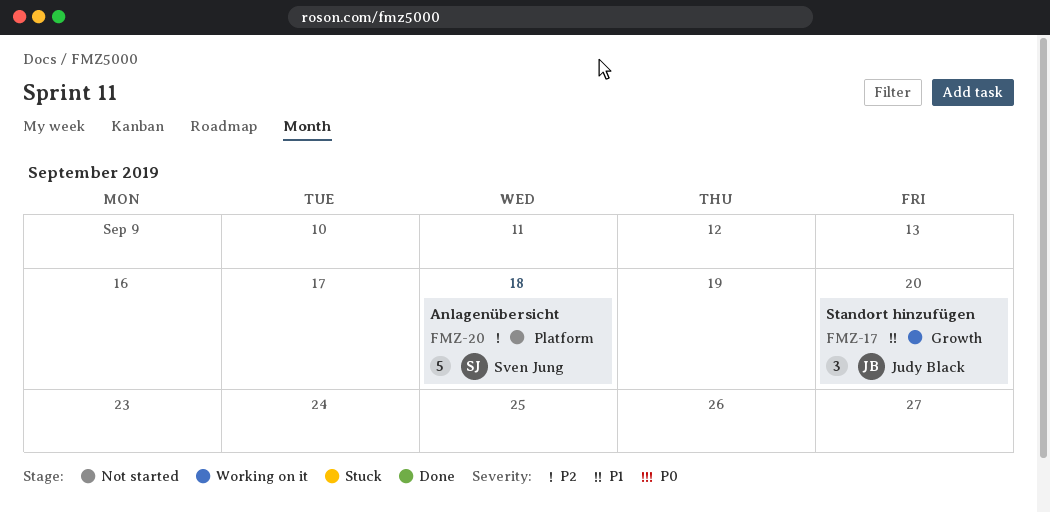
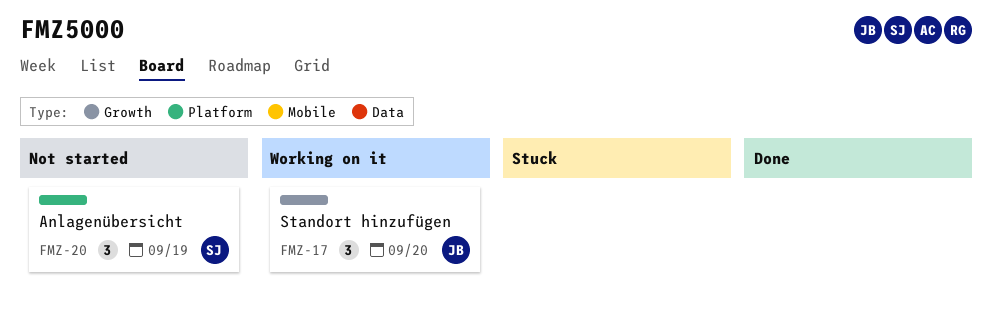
FMZ-20, estimate: 5 -> 3
FMZ-20, due: Sep 18 -> Sep 19

